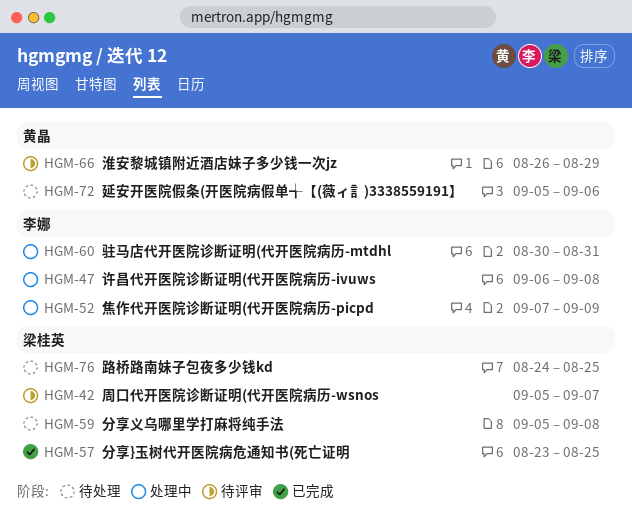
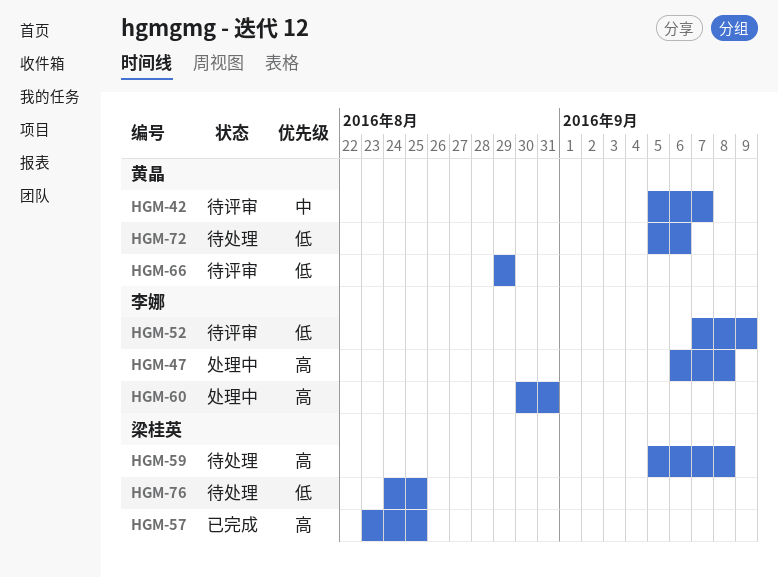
HGM-42, owner: 梁桂英 -> 黄晶
HGM-52, status: 处理中 -> 待评审
HGM-66, start: Aug 26 -> Aug 29

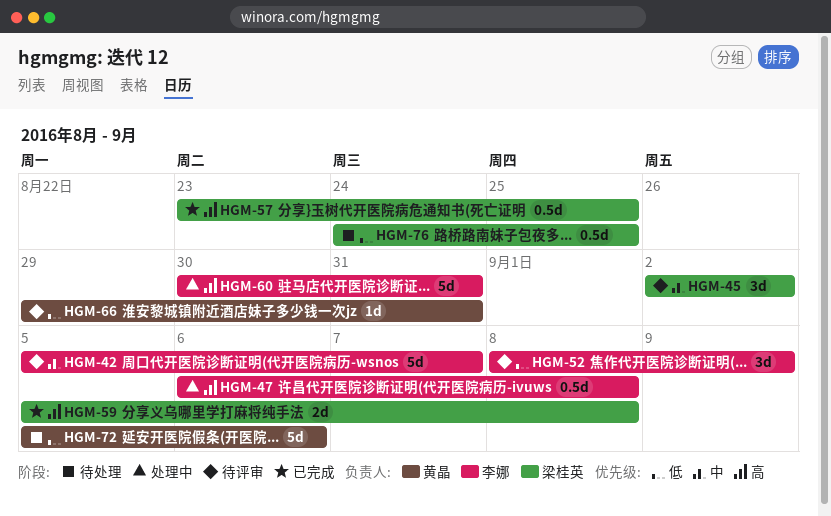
HGM-42, owner: 黄晶 -> 李娜
HGM-45: none -> present
HGM-52, start: Sep 7 -> Sep 8
HGM-59, status: 待处理 -> 已完成
HGM-66, due: Aug 29 -> Aug 31

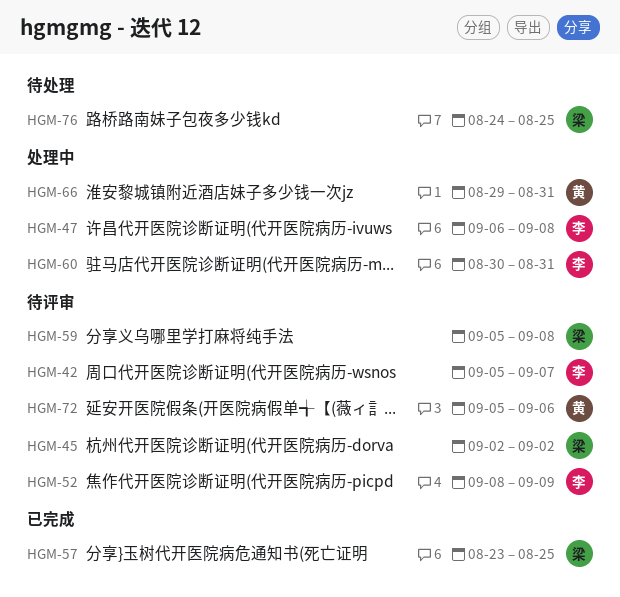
HGM-59, status: 已完成 -> 待评审
HGM-66, status: 待评审 -> 处理中
HGM-72, status: 待处理 -> 待评审

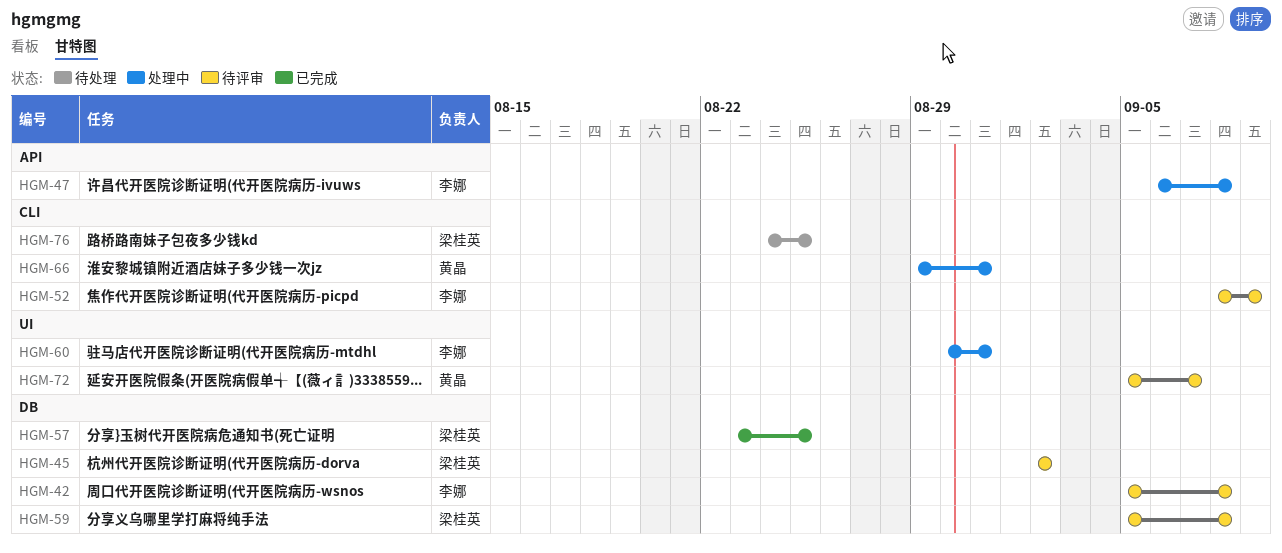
HGM-42, due: Sep 7 -> Sep 8
HGM-72, due: Sep 6 -> Sep 7

